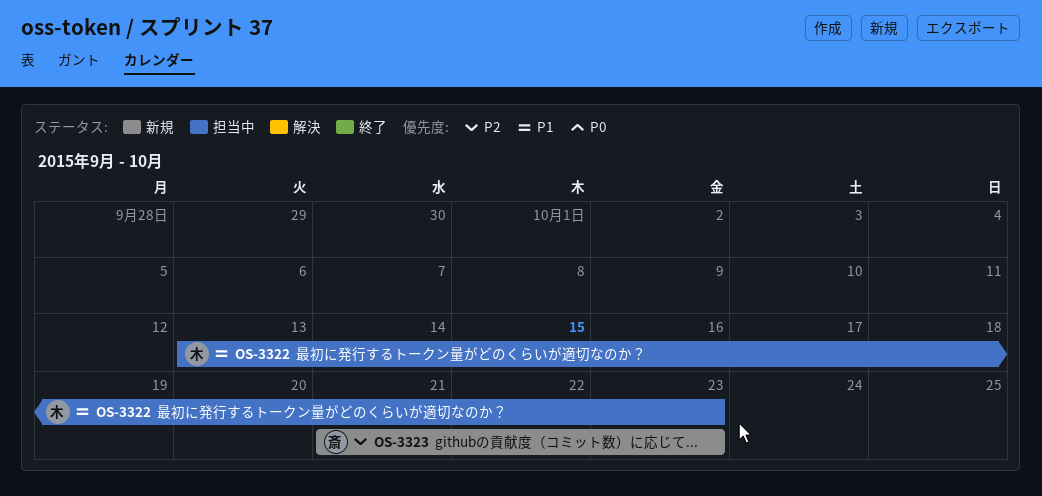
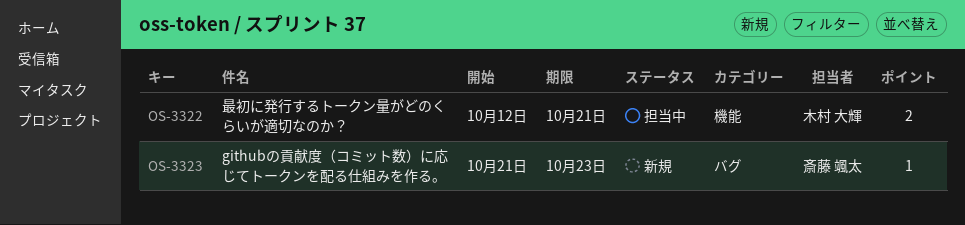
OS-3322, start: Oct 13 -> Oct 12
OS-3322, due: Oct 23 -> Oct 21

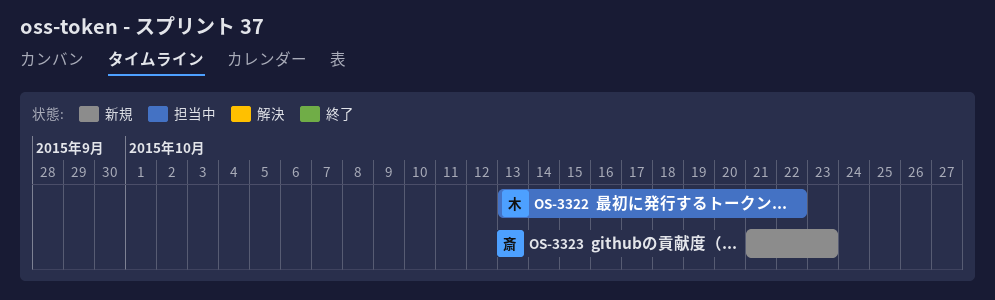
OS-3322, start: Oct 12 -> Oct 13
OS-3322, due: Oct 21 -> Oct 22

